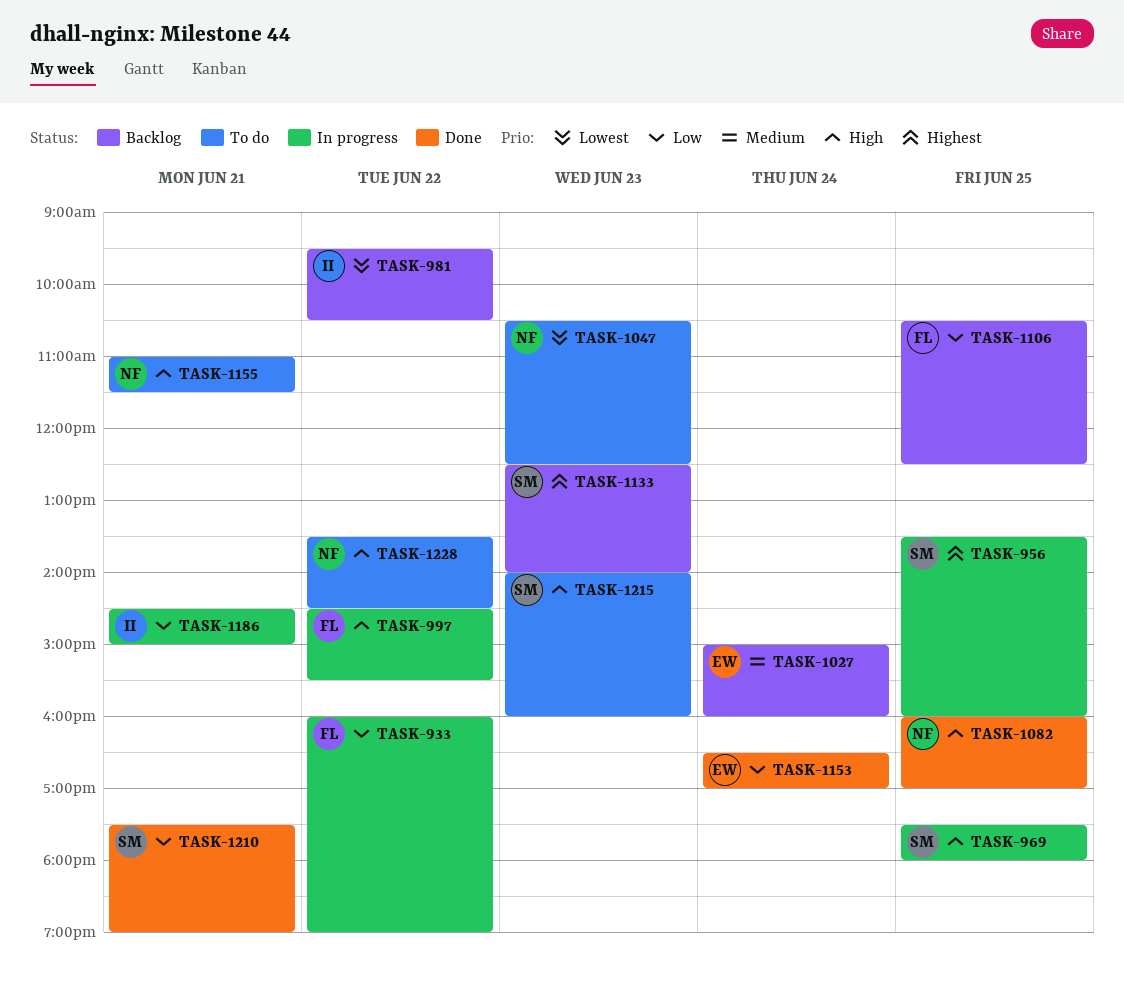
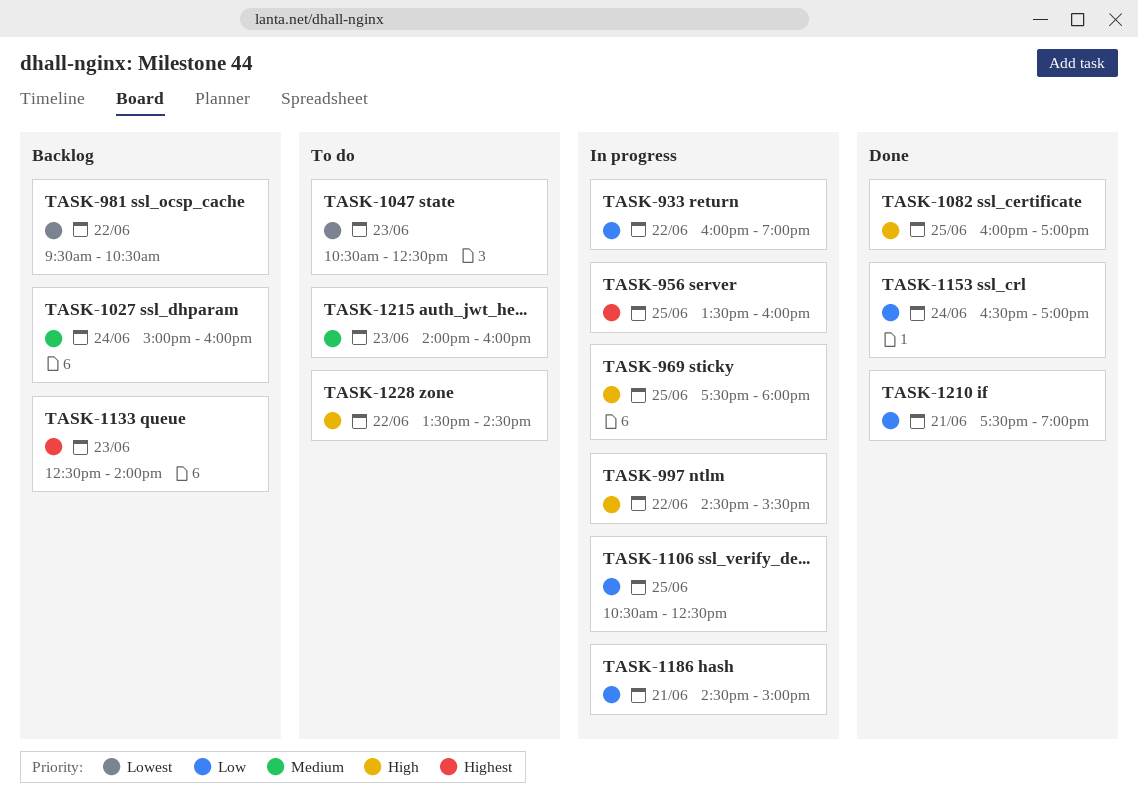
TASK-1106, status: Backlog -> In progress
TASK-1155: present -> none
TASK-1215, priority: High -> Medium

